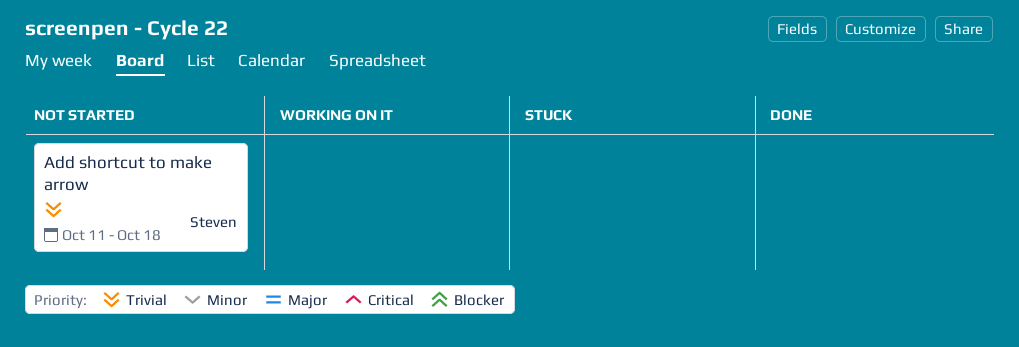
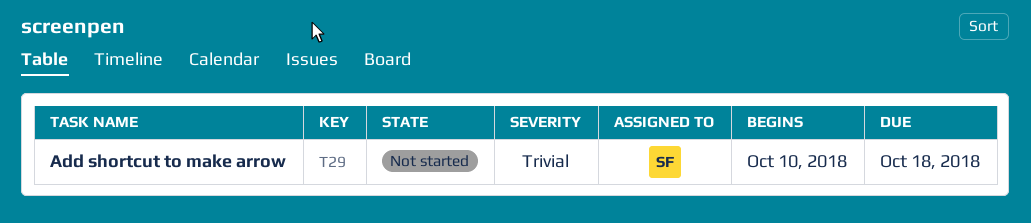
Add shortcut to make arrow, start: Oct 11 -> Oct 10

